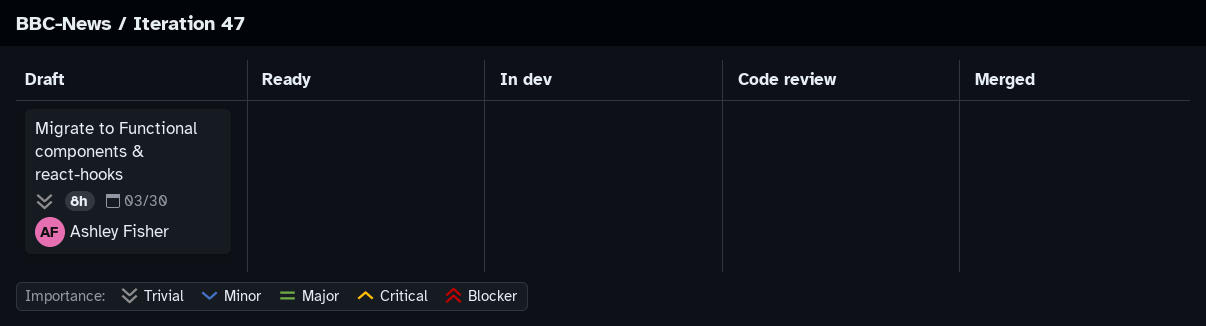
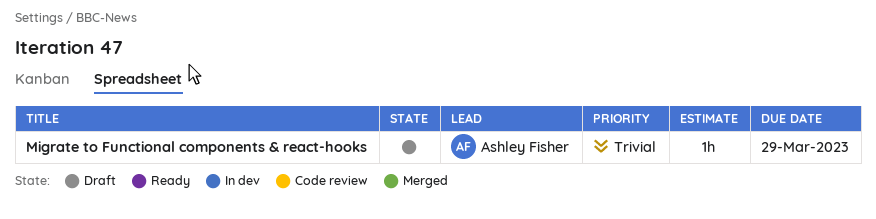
Migrate to Functional components & react-hooks, estimate: 8h -> 1h
Migrate to Functional components & react-hooks, due: Mar 30 -> Mar 29

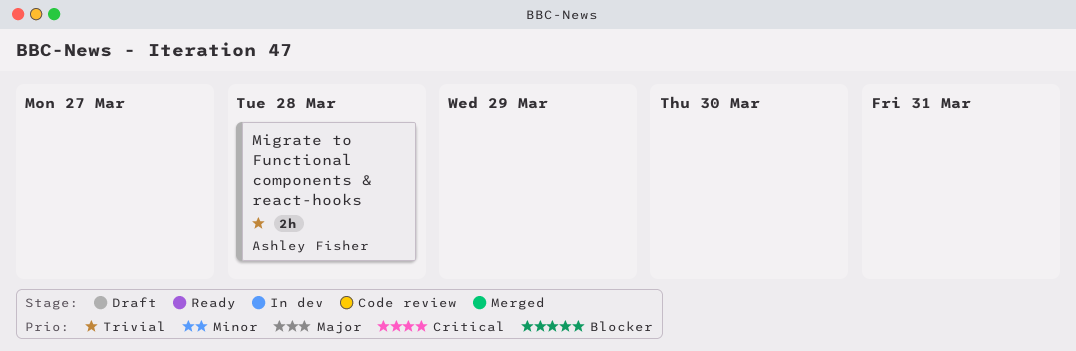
Migrate to Functional components & react-hooks, estimate: 1h -> 2h
Migrate to Functional components & react-hooks, due: Mar 29 -> Mar 28

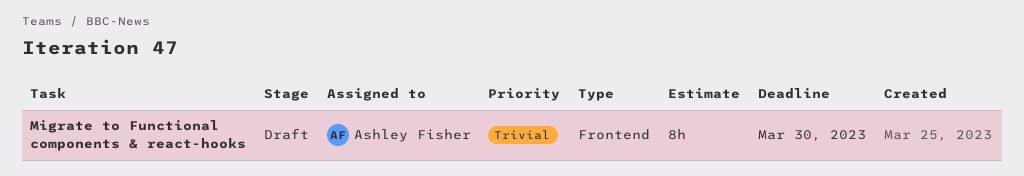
Migrate to Functional components & react-hooks, estimate: 2h -> 8h
Migrate to Functional components & react-hooks, due: Mar 28 -> Mar 30

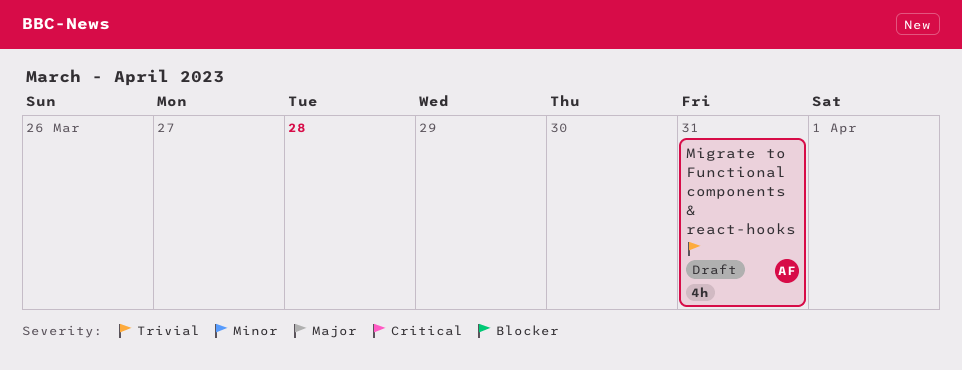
Migrate to Functional components & react-hooks, estimate: 8h -> 4h
Migrate to Functional components & react-hooks, due: Mar 30 -> Mar 31

